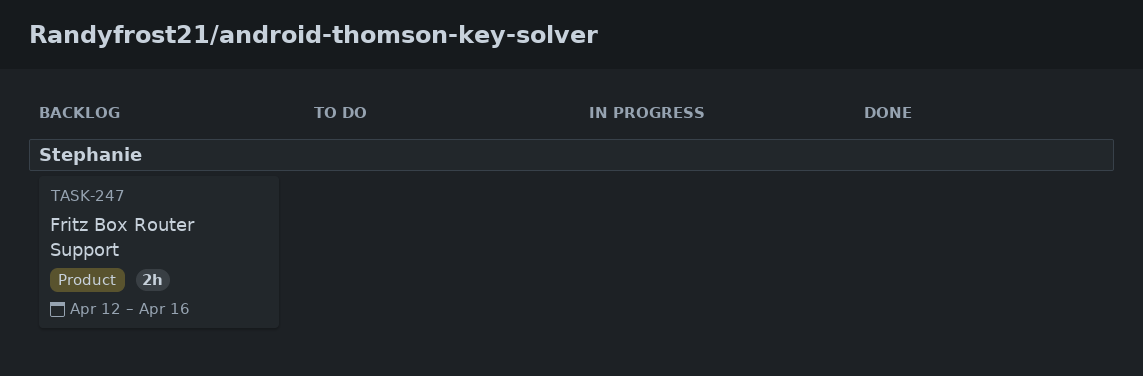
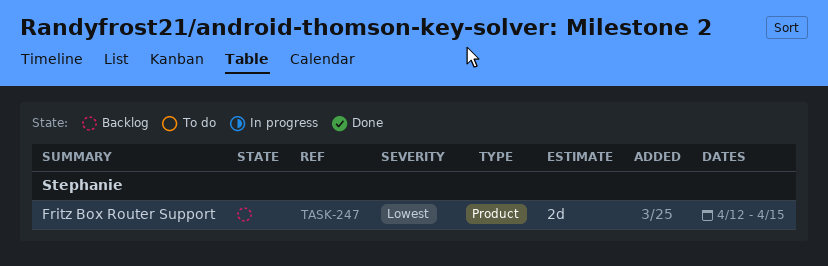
TASK-247, estimate: 2h -> 2d
TASK-247, due: Apr 16 -> Apr 15

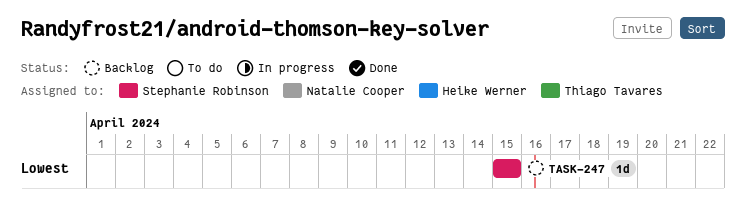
TASK-247, estimate: 2d -> 1d
TASK-247, start: Apr 12 -> Apr 15

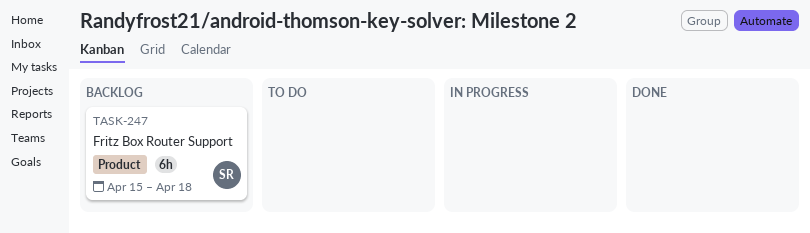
TASK-247, estimate: 1d -> 6h
TASK-247, due: Apr 15 -> Apr 18

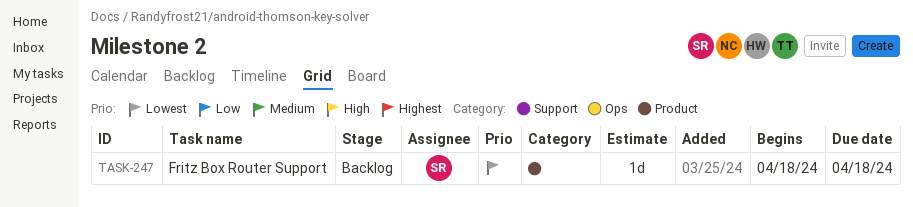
TASK-247, estimate: 6h -> 1d
TASK-247, start: Apr 15 -> Apr 18

